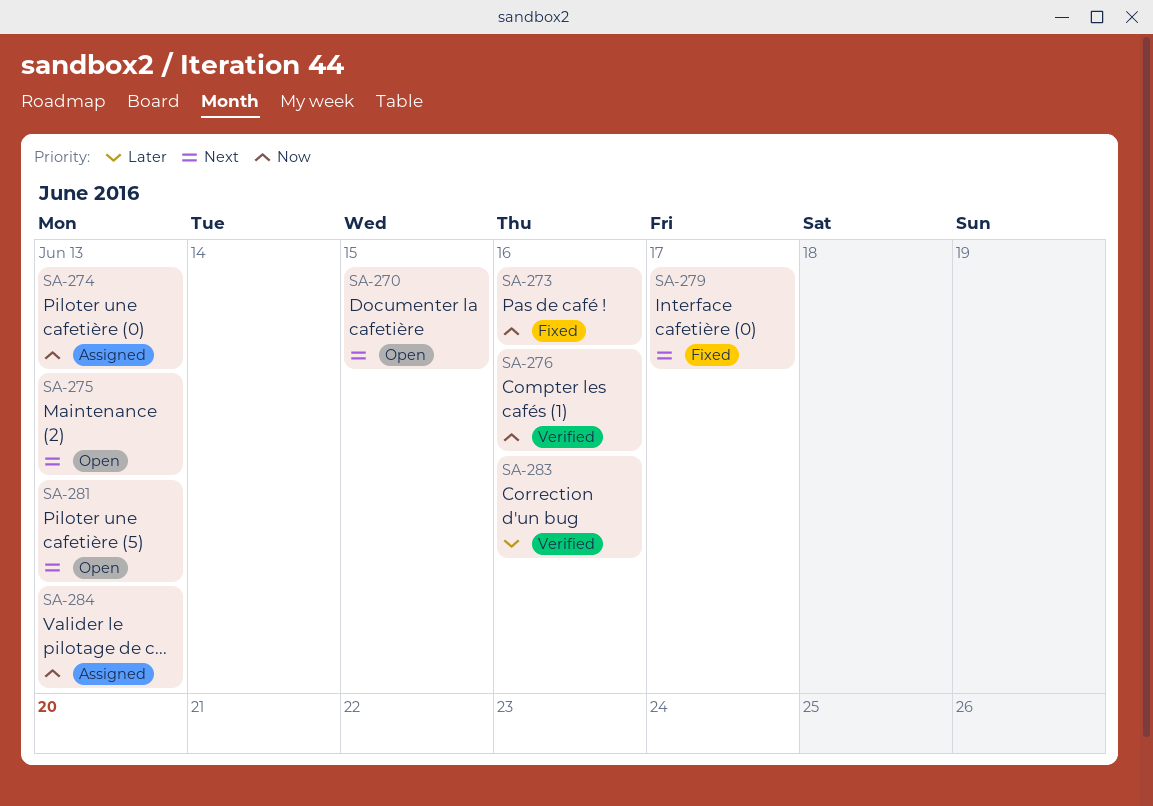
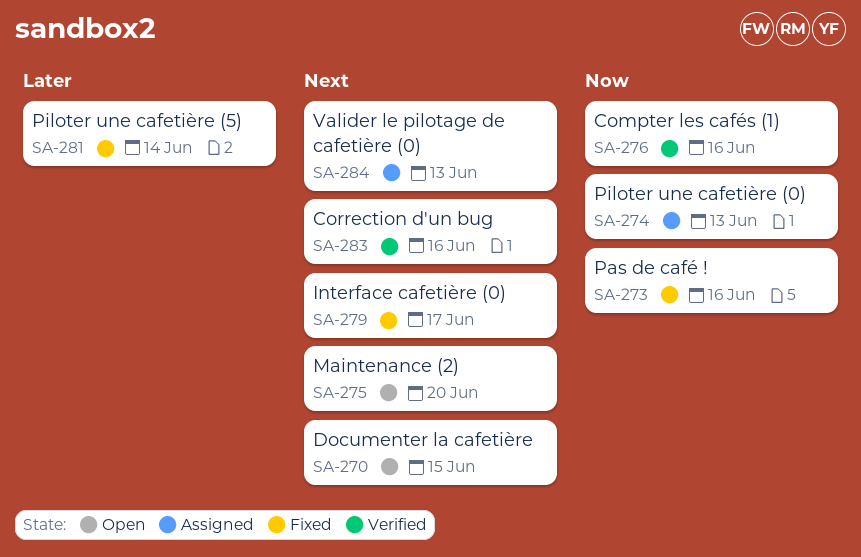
SA-275, due: Jun 13 -> Jun 20
SA-281, status: Open -> Fixed
SA-281, priority: Next -> Later
SA-281, due: Jun 13 -> Jun 14
SA-283, priority: Later -> Next
SA-284, priority: Now -> Next

